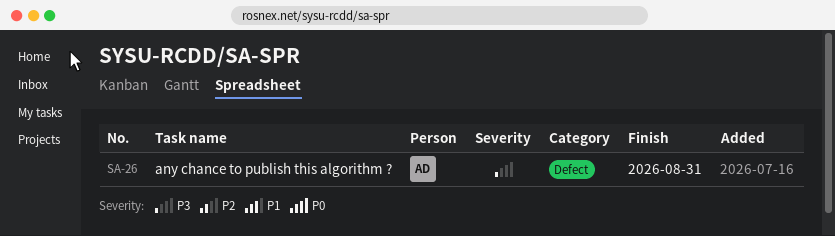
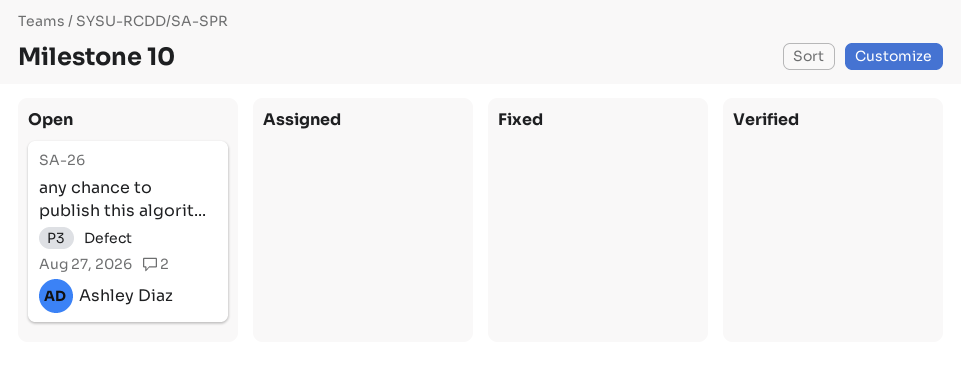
SA-26, due: Aug 31 -> Aug 27

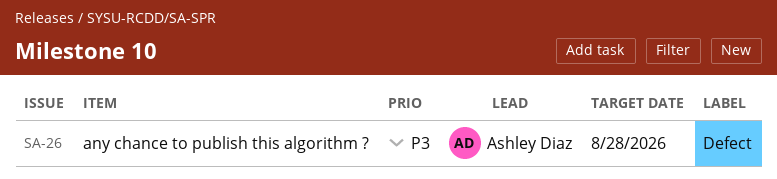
SA-26, due: Aug 27 -> Aug 28

